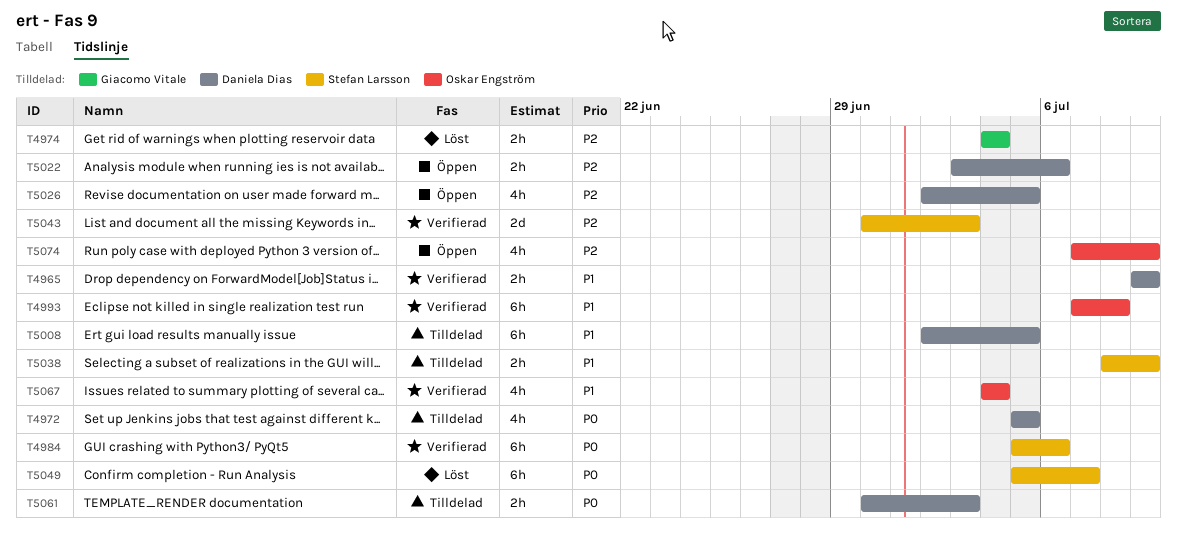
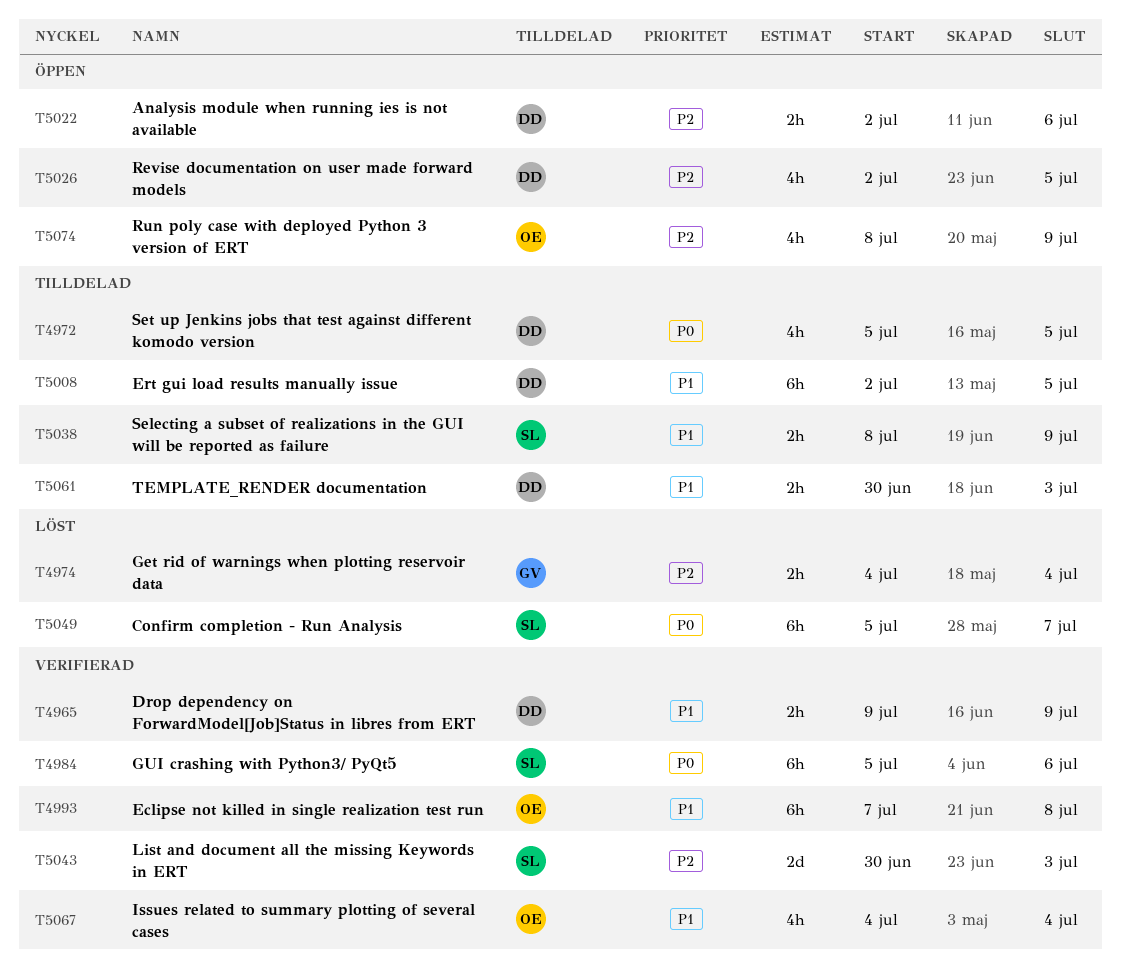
T5022, start: Jul 3 -> Jul 2
T5061, priority: P0 -> P1
T5074, start: Jul 7 -> Jul 8

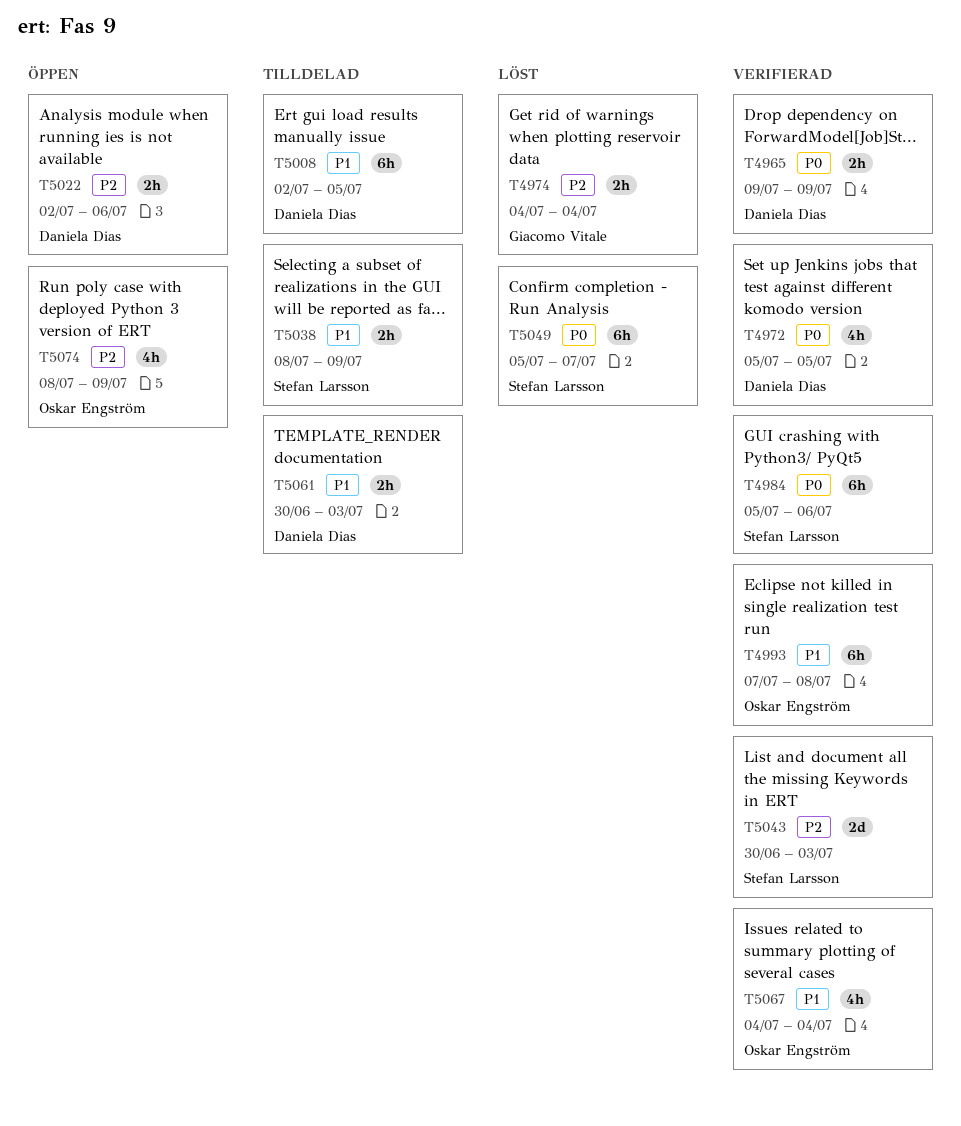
T4965, priority: P1 -> P0
T4972, status: Tilldelad -> Verifierad
T5026: present -> none

